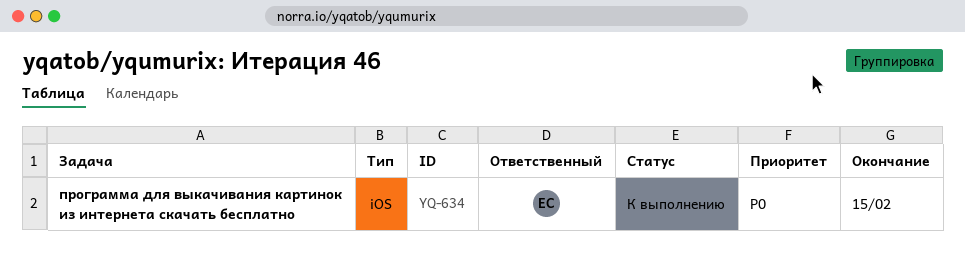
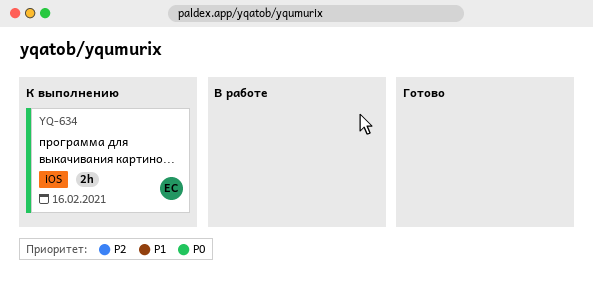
YQ-634, due: Feb 15 -> Feb 16

